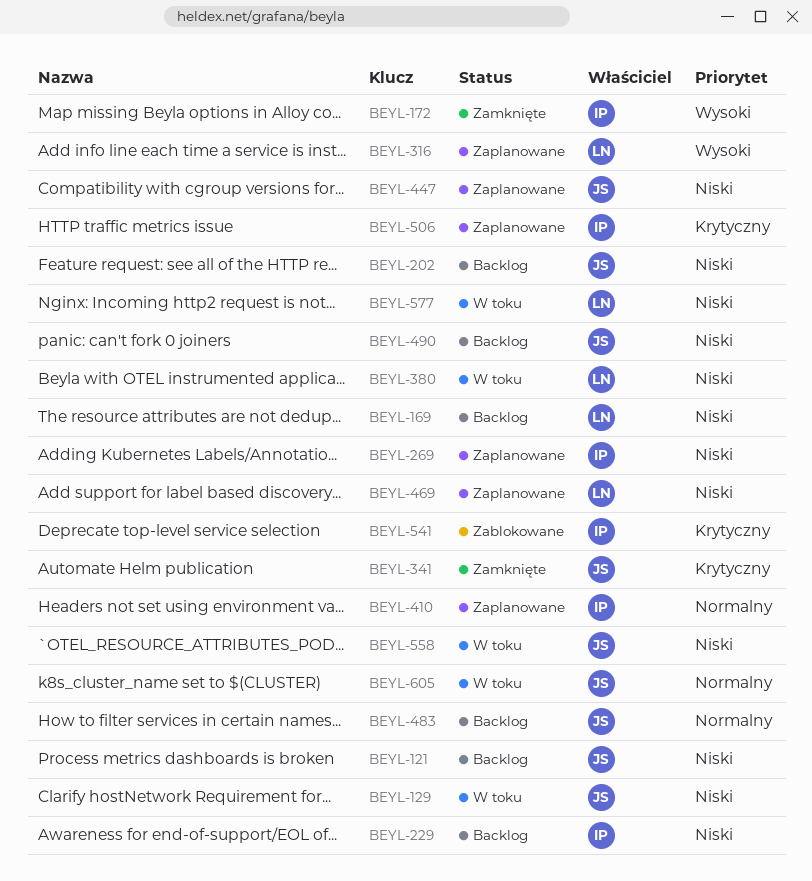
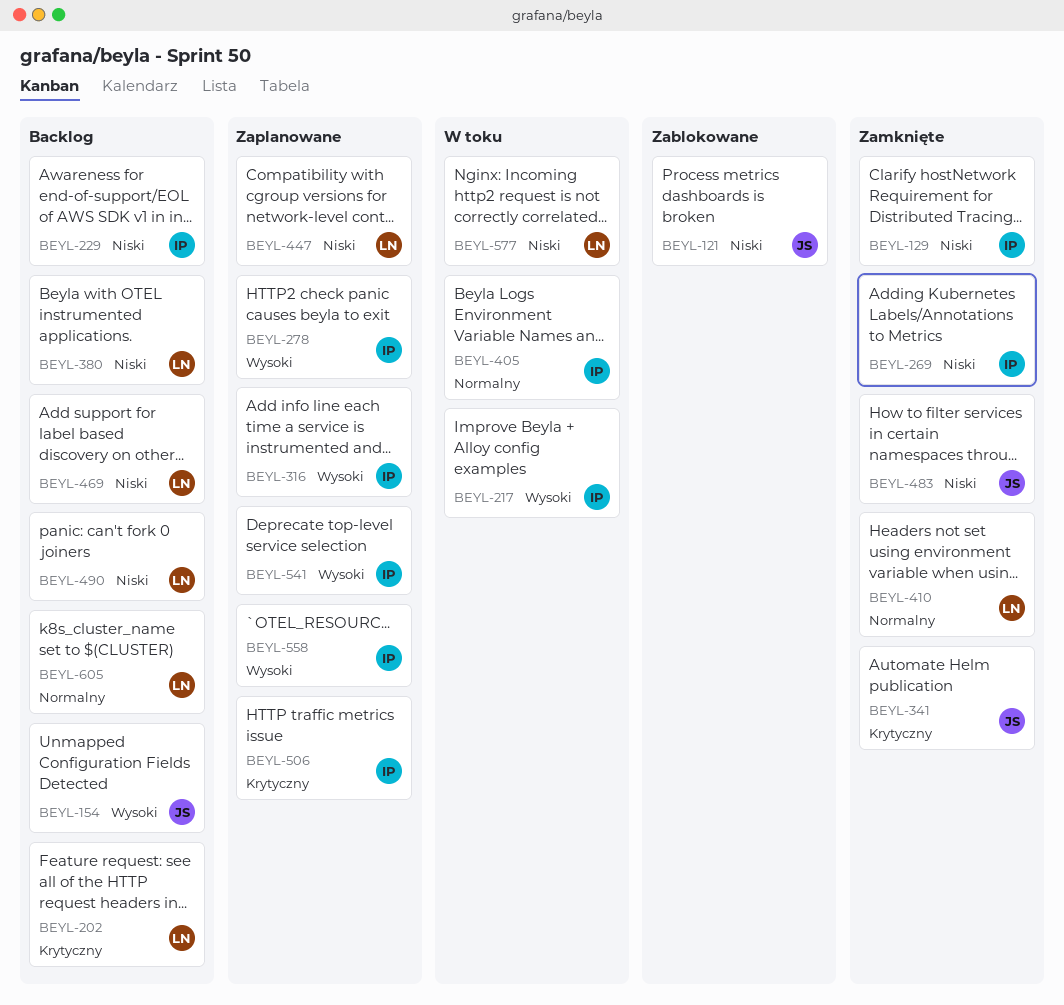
BEYL-121, status: Backlog -> Zablokowane
BEYL-129, status: W toku -> Zamknięte
BEYL-129, owner: JS -> IP
BEYL-154: none -> present
BEYL-169: present -> none
BEYL-172: present -> none
BEYL-202, owner: JS -> LN
BEYL-202, priority: Niski -> Krytyczny
BEYL-217: none -> present
BEYL-269, status: Zaplanowane -> Zamknięte
BEYL-278: none -> present
BEYL-316, owner: LN -> IP
BEYL-380, status: W toku -> Backlog
BEYL-405: none -> present
BEYL-410, status: Zaplanowane -> Zamknięte
BEYL-410, owner: IP -> LN
BEYL-447, owner: JS -> LN
BEYL-469, status: Zaplanowane -> Backlog
BEYL-483, status: Backlog -> Zamknięte
BEYL-483, priority: Normalny -> Niski
BEYL-490, owner: JS -> LN
BEYL-541, status: Zablokowane -> Zaplanowane
BEYL-541, priority: Krytyczny -> Wysoki
BEYL-558, status: W toku -> Zaplanowane
BEYL-558, owner: JS -> IP
BEYL-558, priority: Niski -> Wysoki
BEYL-605, status: W toku -> Backlog
BEYL-605, owner: JS -> LN

